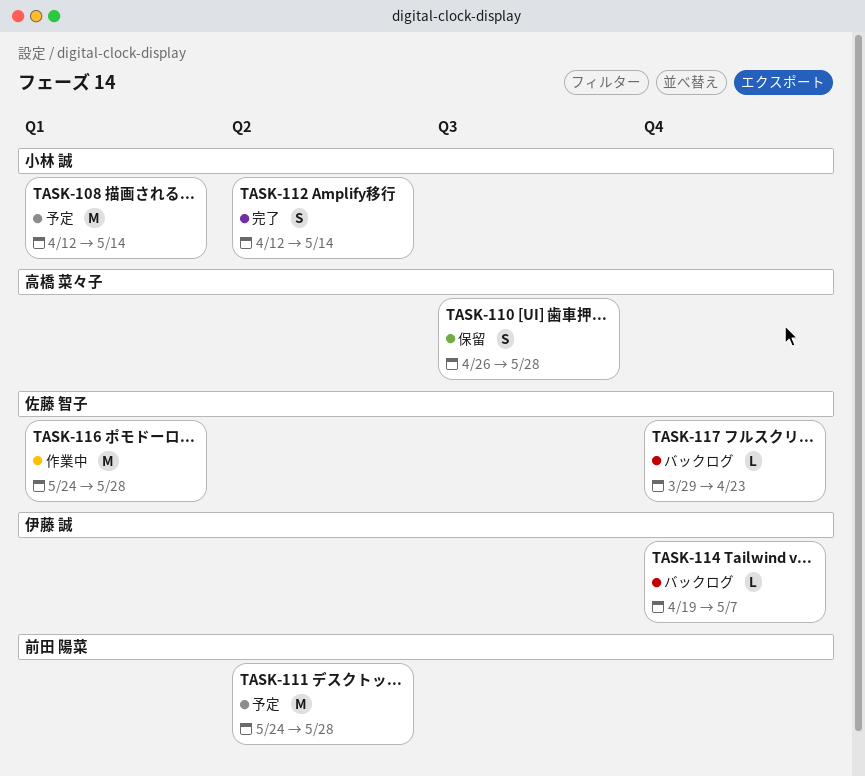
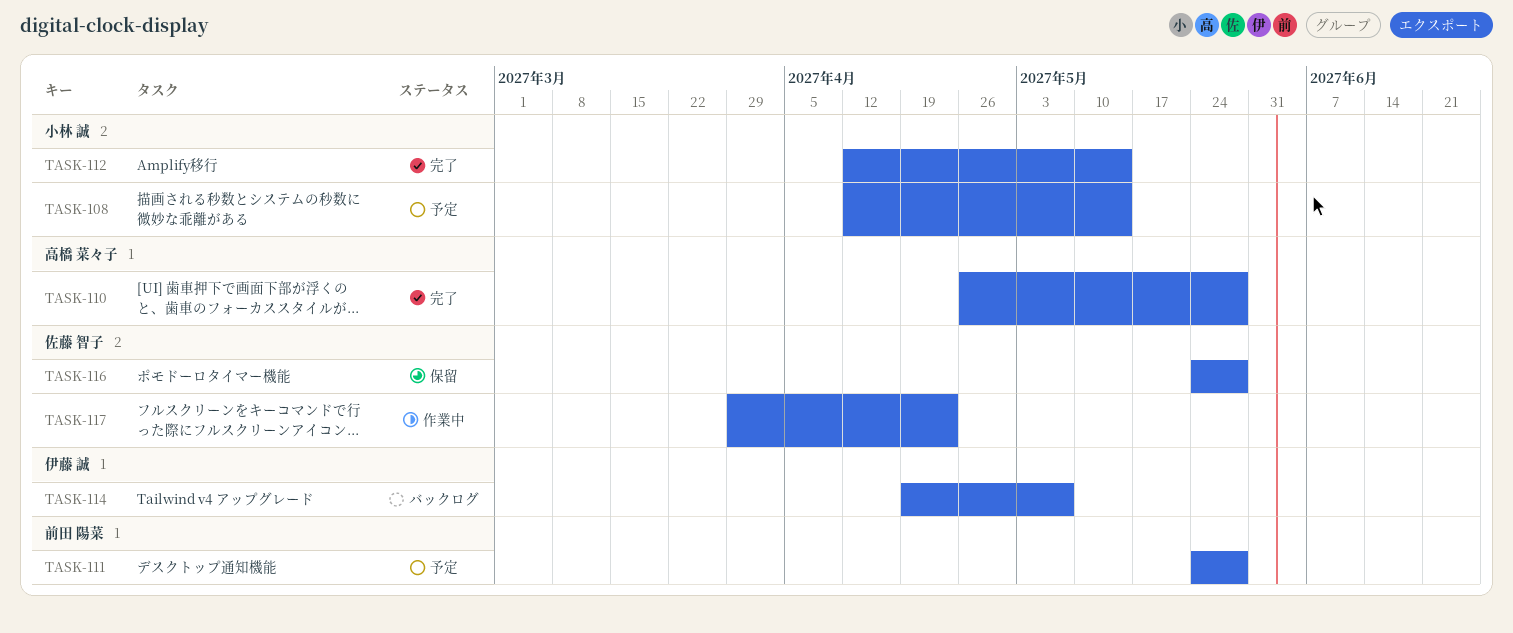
TASK-110, status: 保留 -> 完了
TASK-116, status: 作業中 -> 保留
TASK-117, status: バックログ -> 作業中

